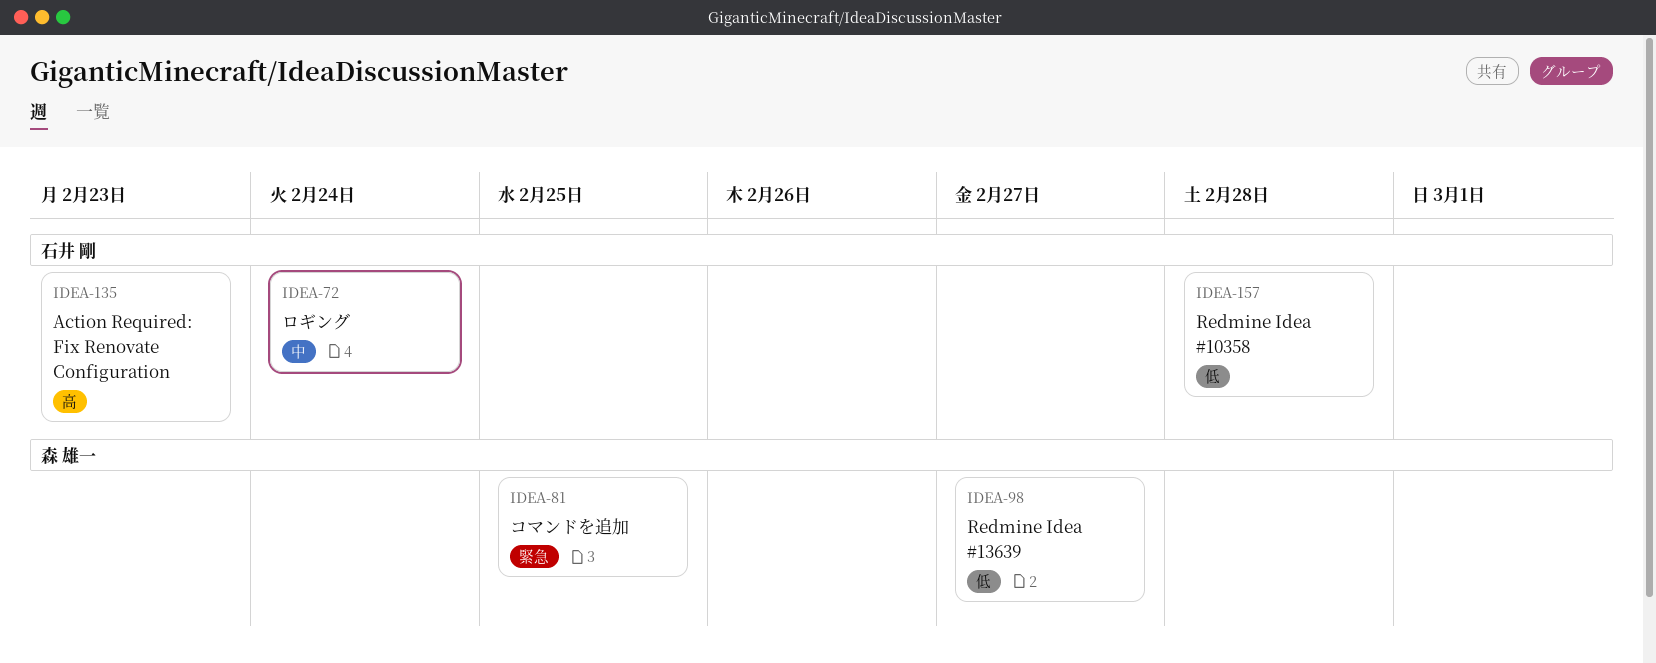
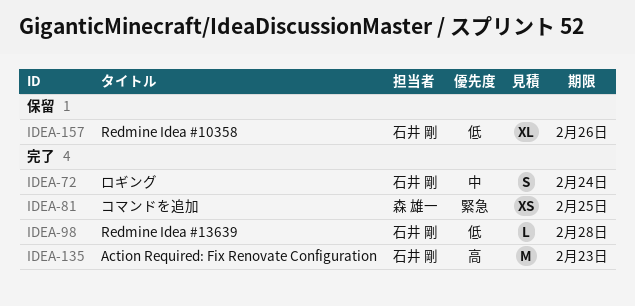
IDEA-98, owner: 森 雄一 -> 石井 剛
IDEA-98, due: Feb 27 -> Feb 28
IDEA-157, due: Feb 28 -> Feb 26

